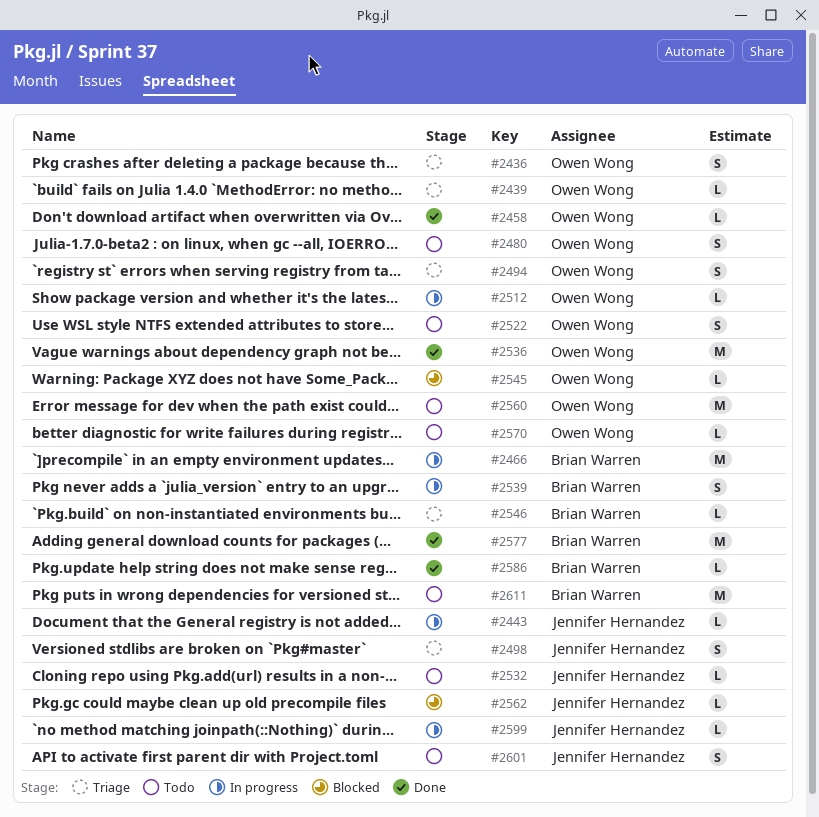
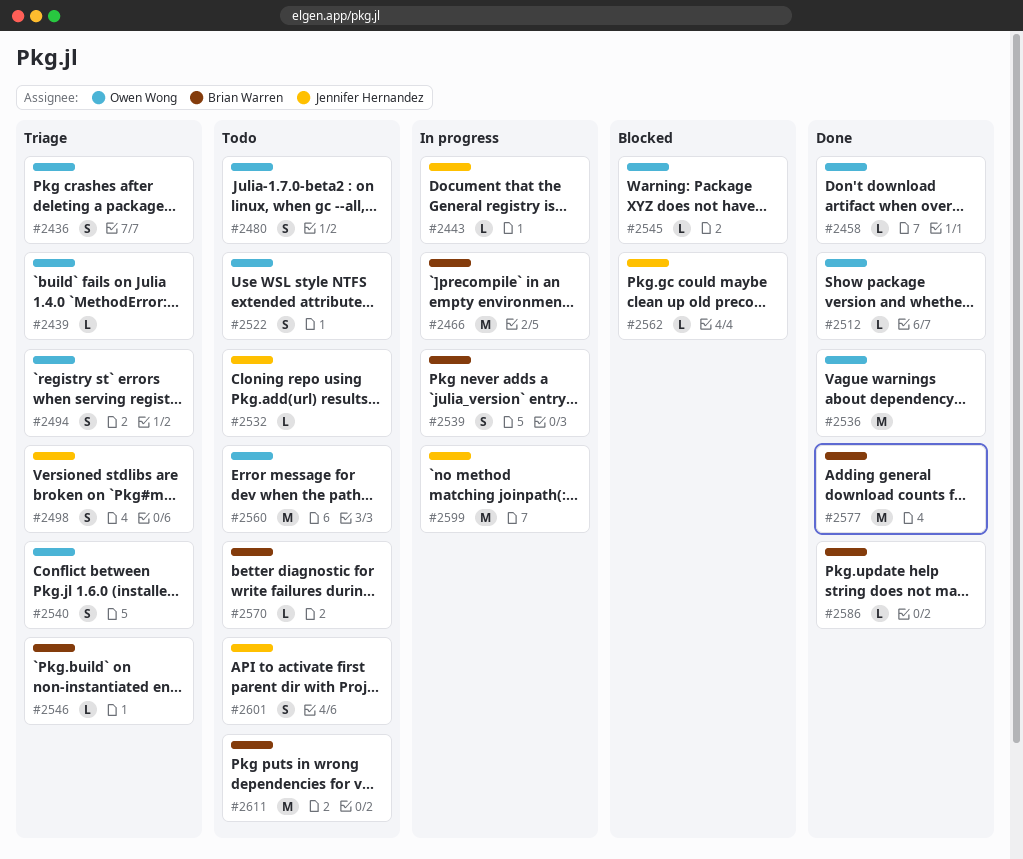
#2512, status: In progress -> Done
#2540: none -> present
#2570, owner: Owen Wong -> Brian Warren
#2599, estimate: L -> M

